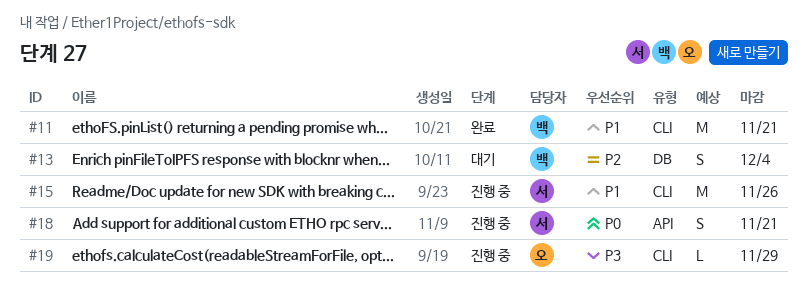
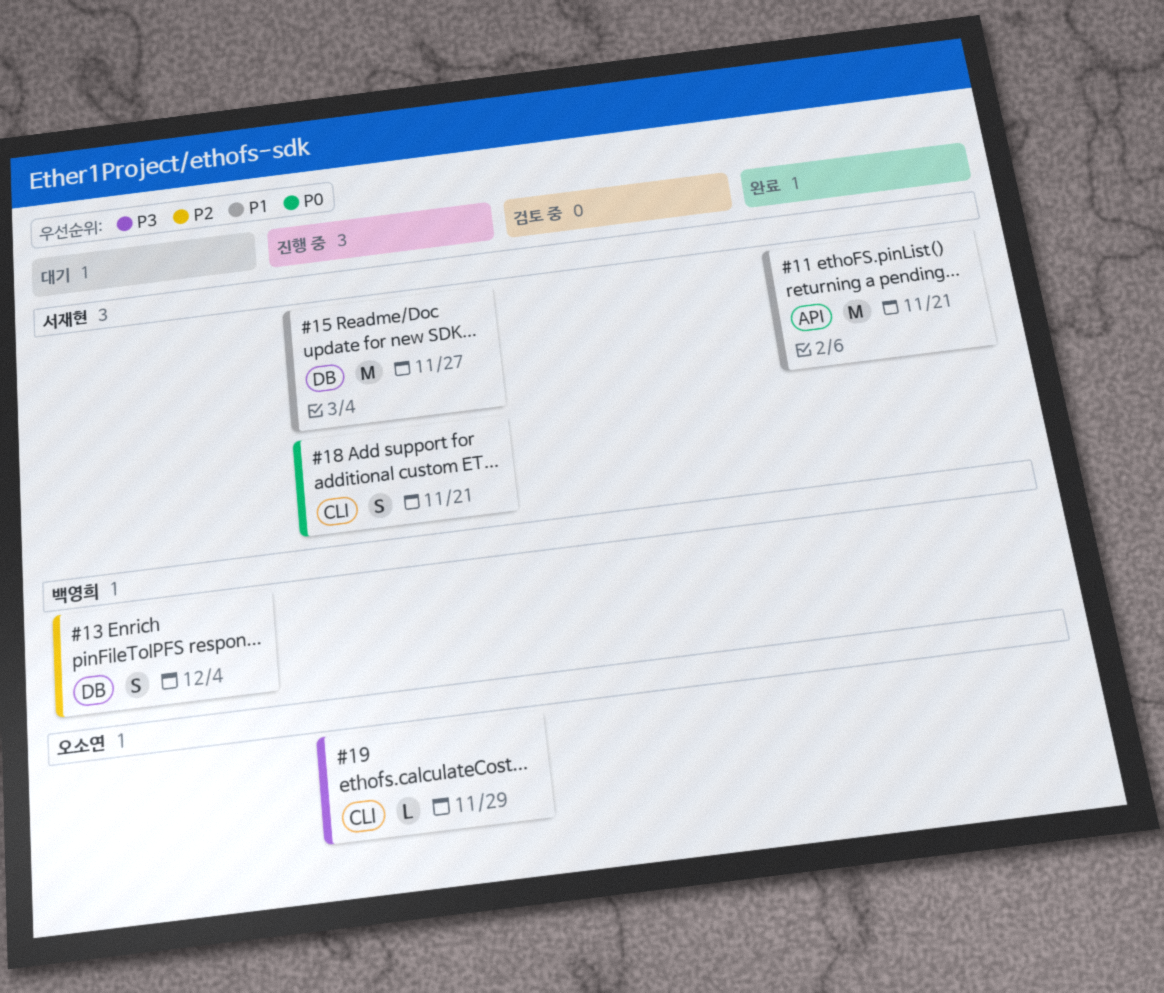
#11, owner: 백영희 -> 서재현
#11, label: CLI -> API
#15, label: CLI -> DB
#15, due: Nov 26 -> Nov 27
#18, label: API -> CLI

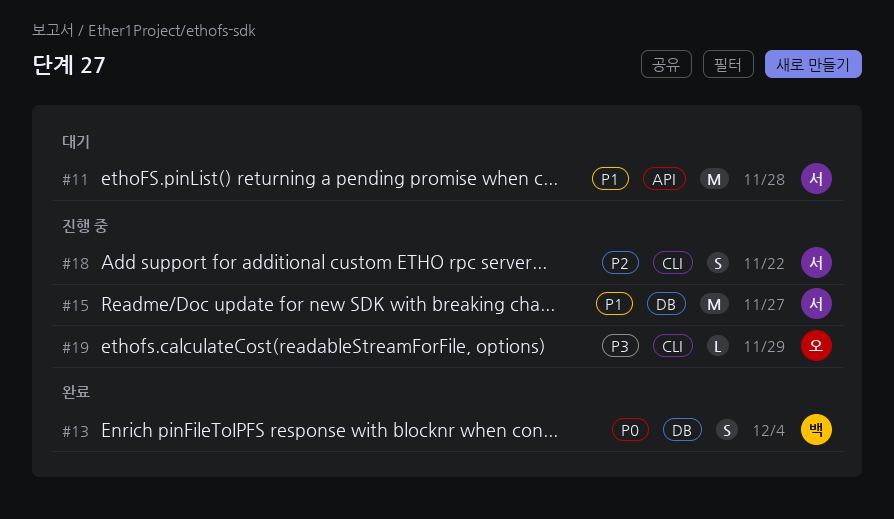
#11, status: 완료 -> 대기
#11, due: Nov 21 -> Nov 28
#13, status: 대기 -> 완료
#13, priority: P2 -> P0
#18, priority: P0 -> P2
#18, due: Nov 21 -> Nov 22

